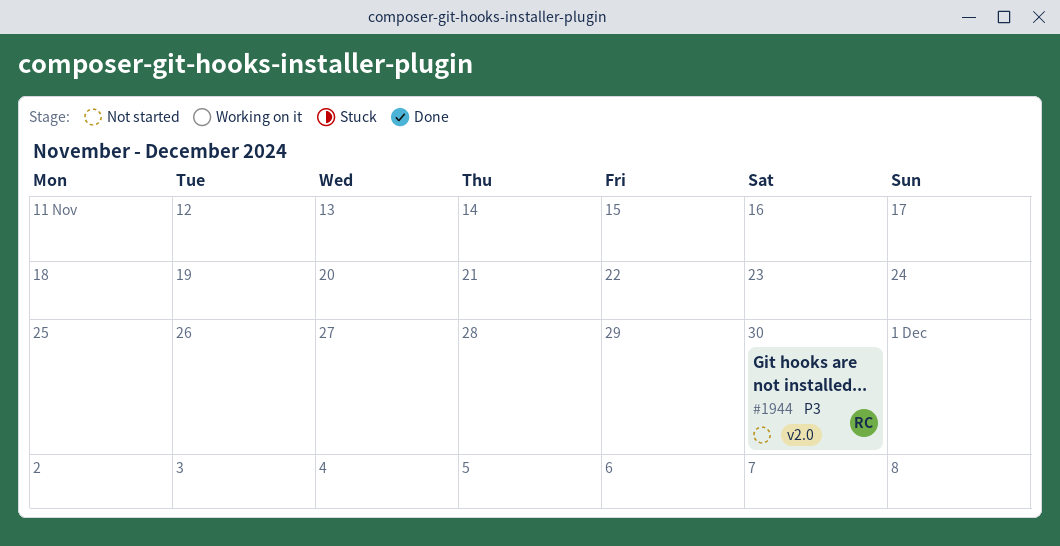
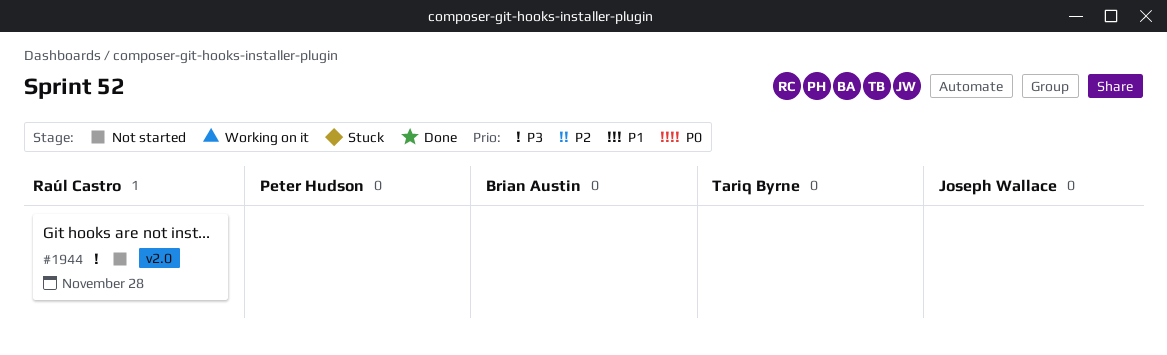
#1944, due: Nov 30 -> Nov 28

